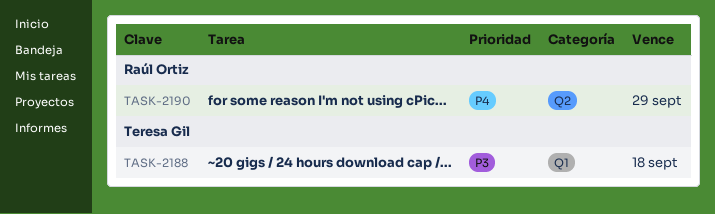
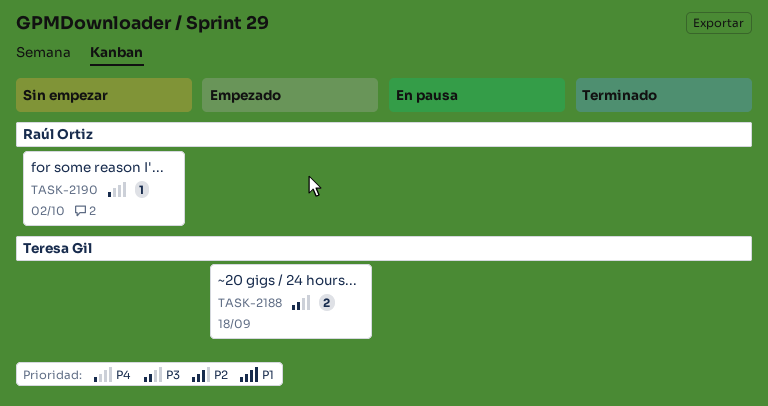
TASK-2190, due: Sep 29 -> Oct 2

